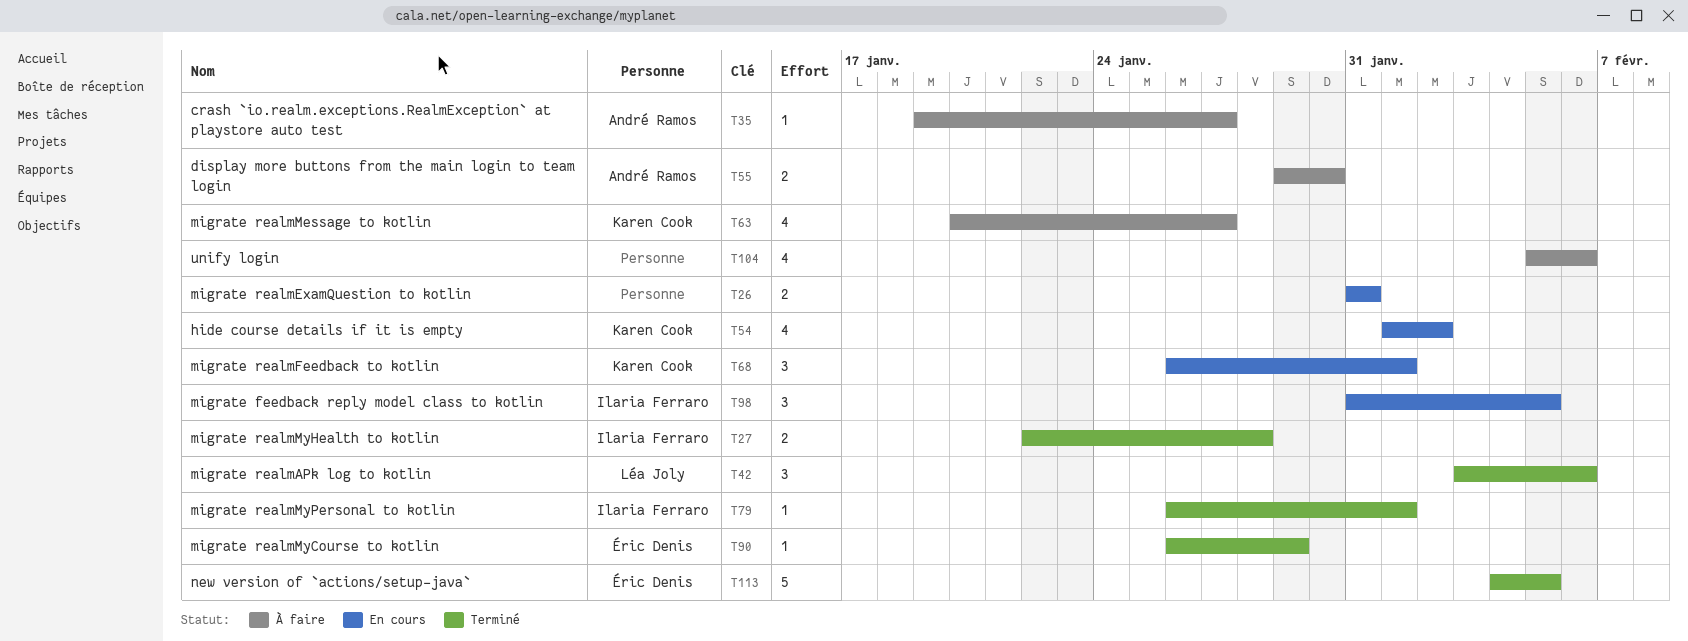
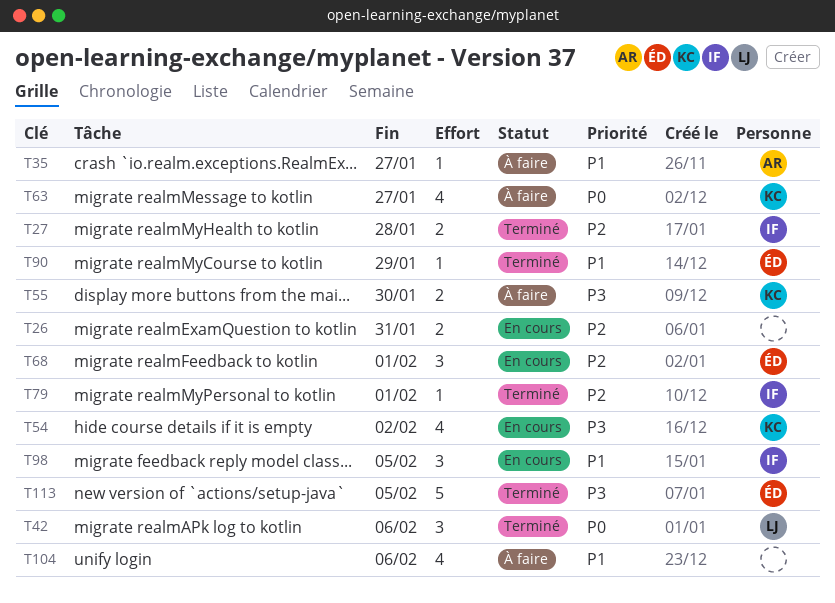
T55, owner: André Ramos -> Karen Cook
T68, owner: Karen Cook -> Éric Denis

